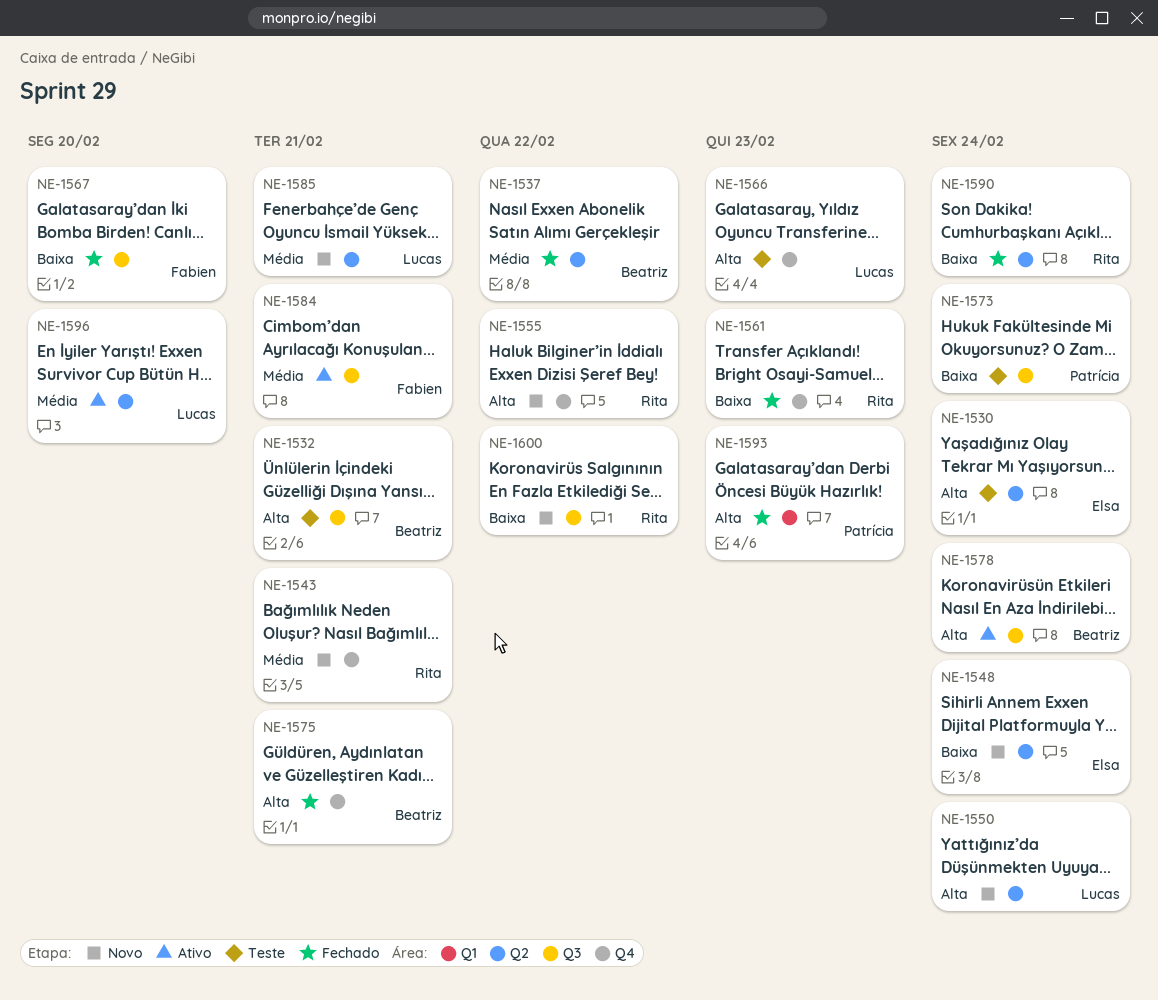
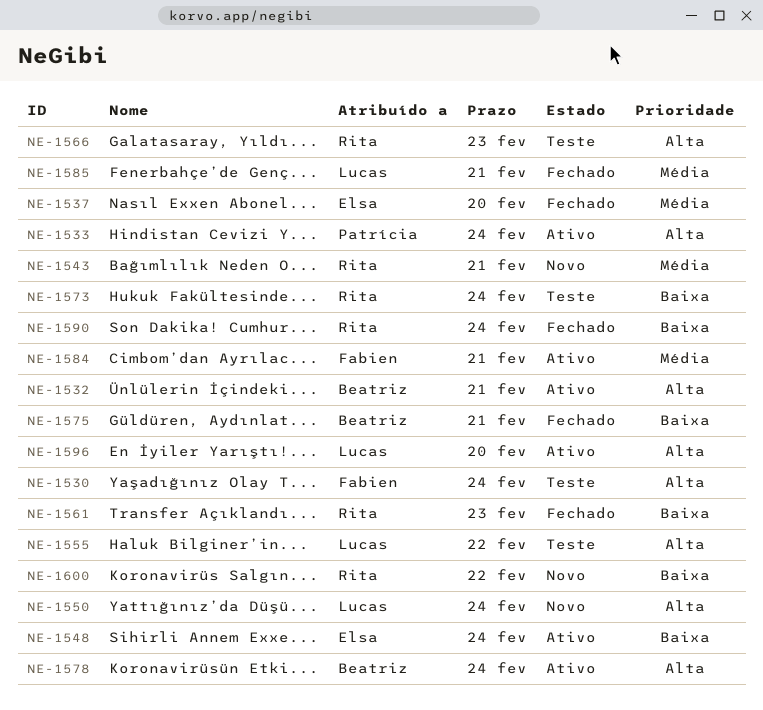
NE-1530, owner: Elsa -> Fabien
NE-1532, status: Teste -> Ativo
NE-1533: none -> present
NE-1537, owner: Beatriz -> Elsa
NE-1537, due: Feb 22 -> Feb 20
NE-1548, status: Novo -> Ativo
NE-1555, status: Novo -> Teste
NE-1555, owner: Rita -> Lucas
NE-1566, owner: Lucas -> Rita
NE-1567: present -> none
NE-1573, owner: Patrícia -> Rita
NE-1575, priority: Alta -> Baixa
NE-1585, status: Novo -> Fechado
NE-1593: present -> none
NE-1596, priority: Média -> Alta

